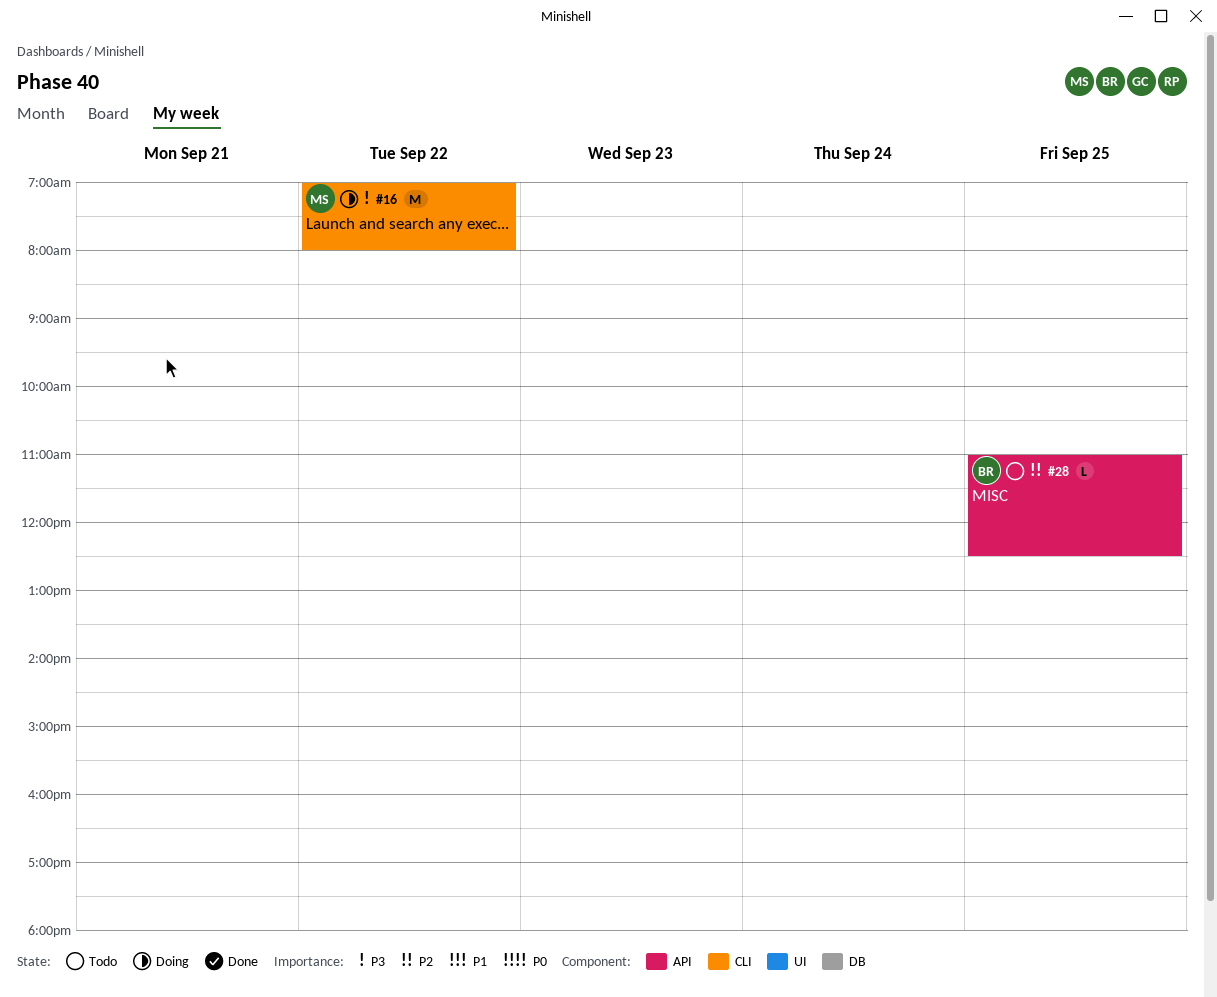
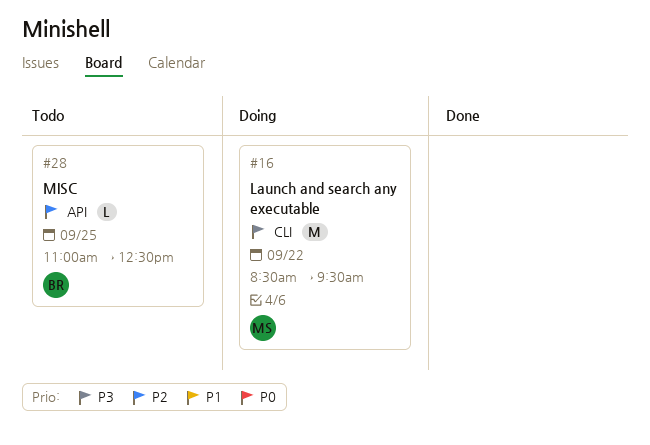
#16, begins: 07:00 -> 08:30
#16, ends: 08:00 -> 09:30

